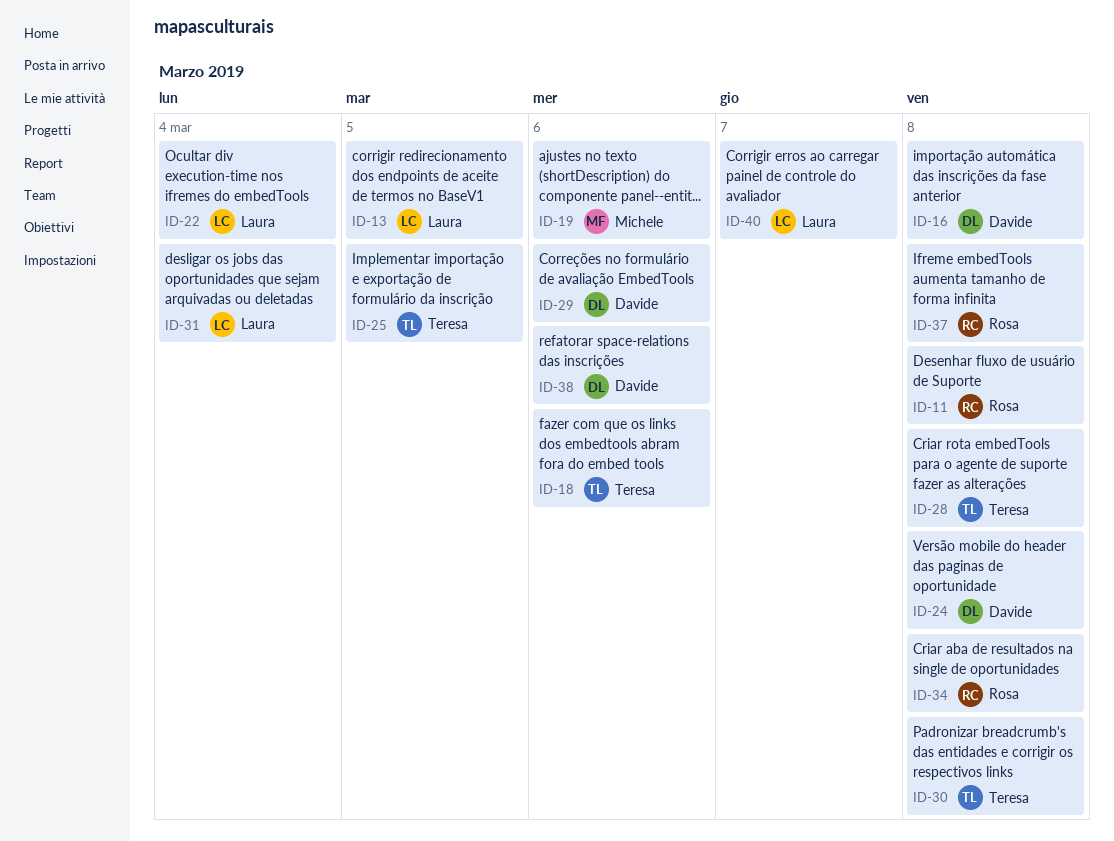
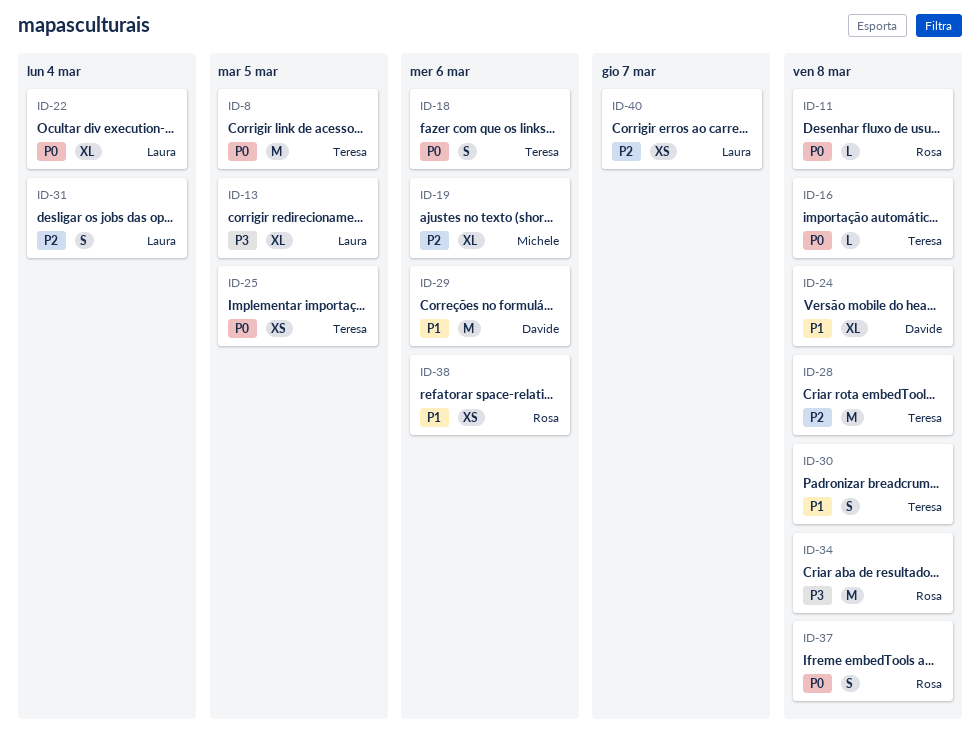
ID-8: none -> present
ID-16, owner: Davide -> Teresa
ID-38, owner: Davide -> Rosa

